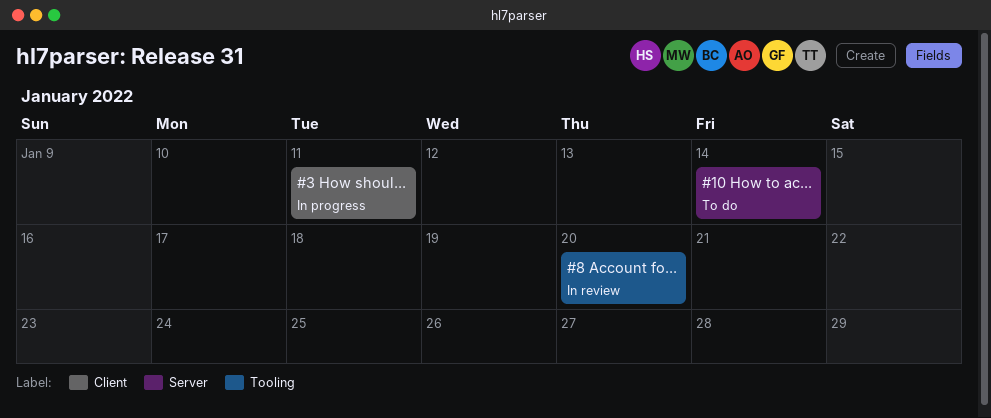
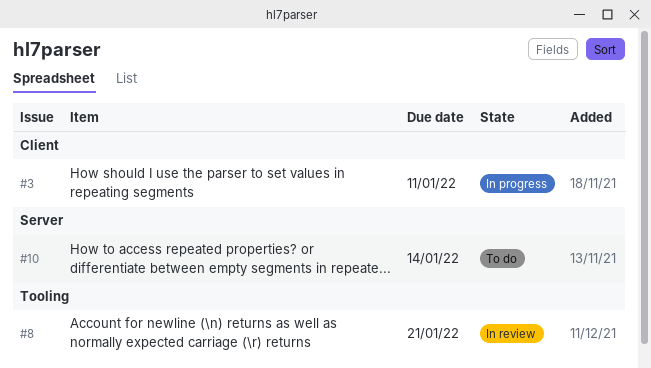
#8, due: Jan 20 -> Jan 21

